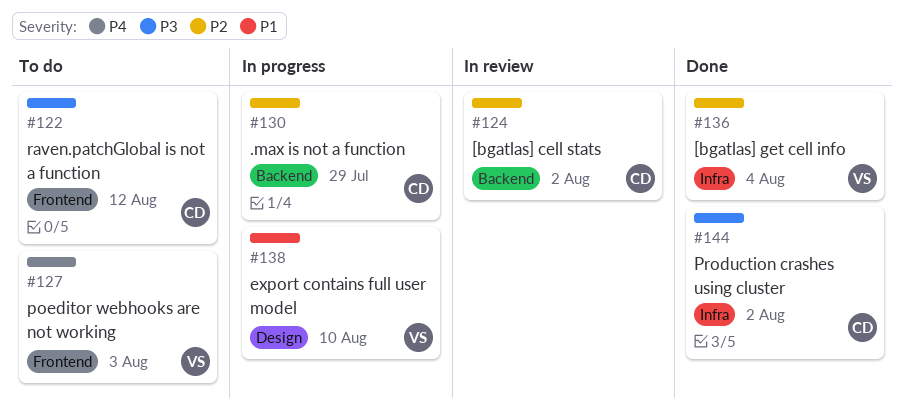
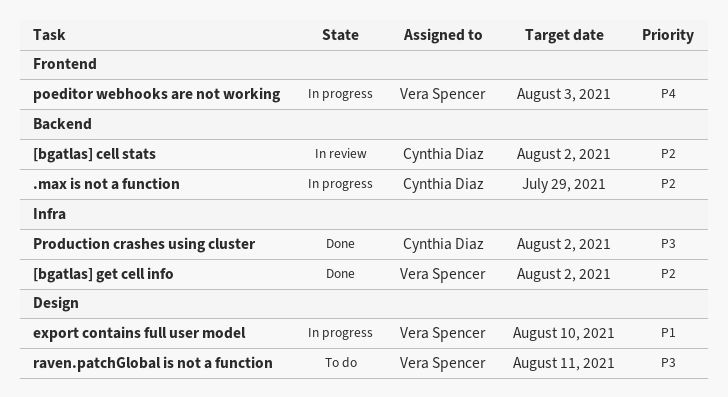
[bgatlas] get cell info, due: Aug 4 -> Aug 2
poeditor webhooks are not working, status: To do -> In progress
raven.patchGlobal is not a function, owner: Cynthia Diaz -> Vera Spencer
raven.patchGlobal is not a function, label: Frontend -> Design
raven.patchGlobal is not a function, due: Aug 12 -> Aug 11

